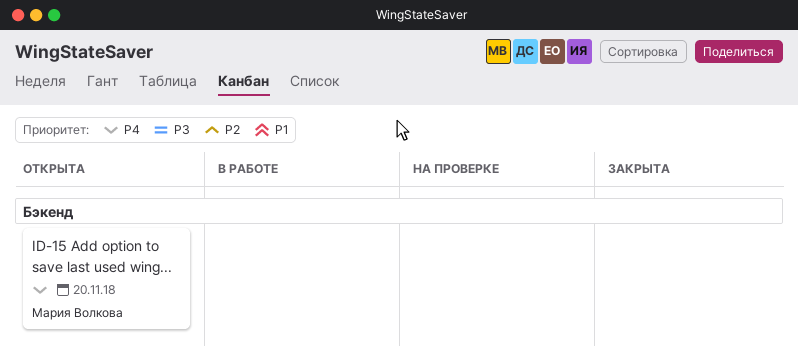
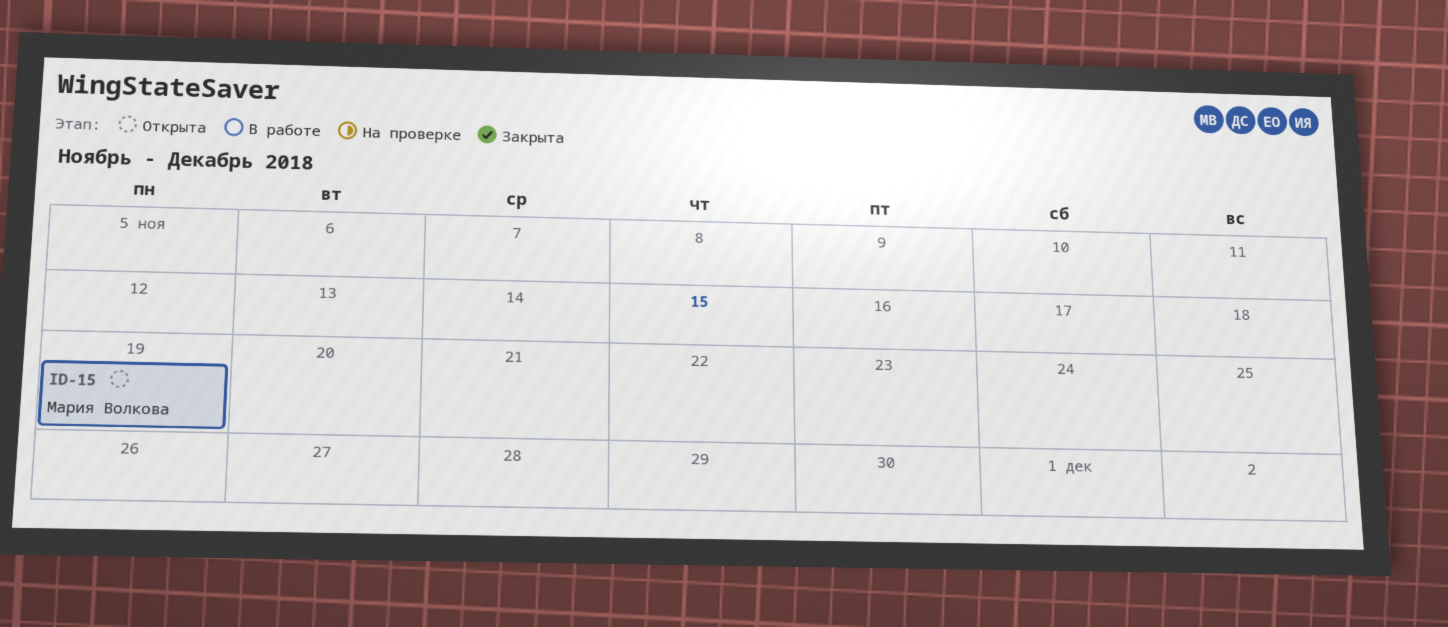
ID-15, due: Nov 20 -> Nov 19

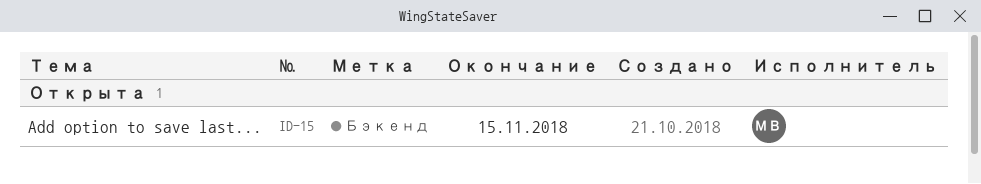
ID-15, due: Nov 19 -> Nov 15

